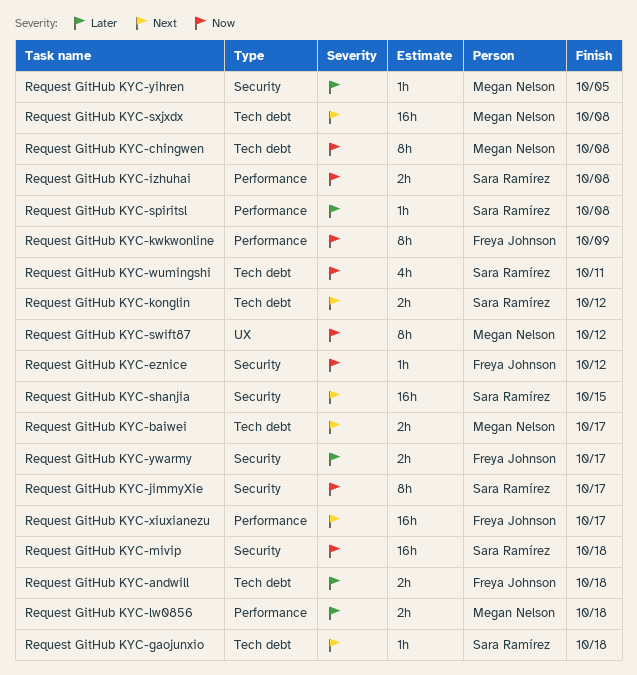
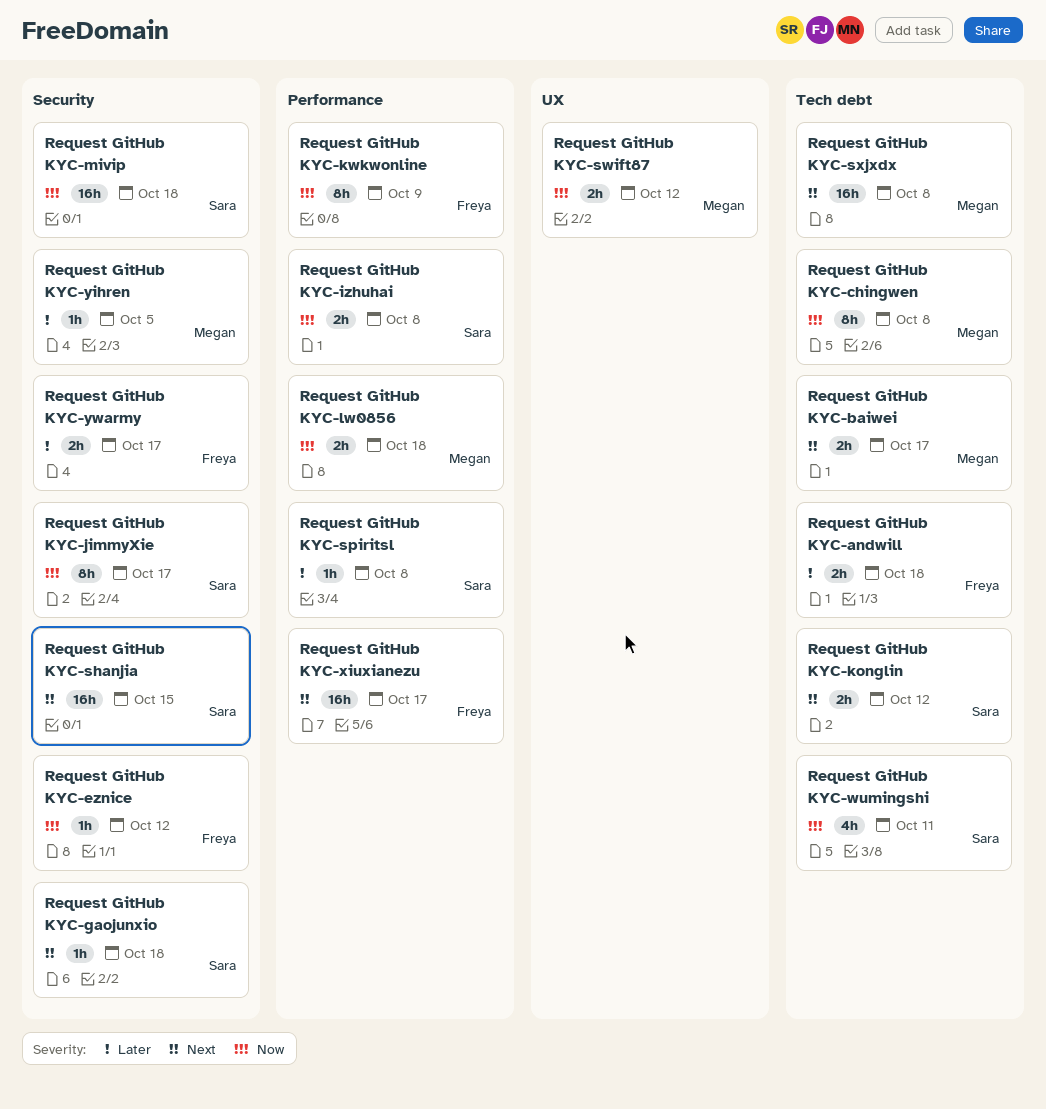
Request GitHub KYC-gaojunxio, label: Tech debt -> Security
Request GitHub KYC-lw0856, priority: Later -> Now
Request GitHub KYC-swift87, estimate: 8h -> 2h

